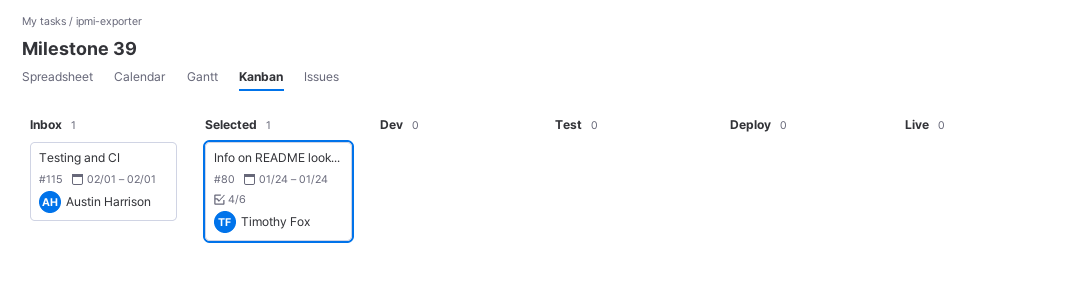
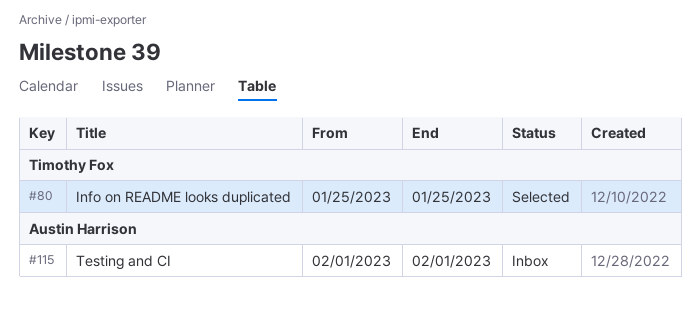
#80, start: Jan 24 -> Jan 25
#80, due: Jan 24 -> Jan 25

